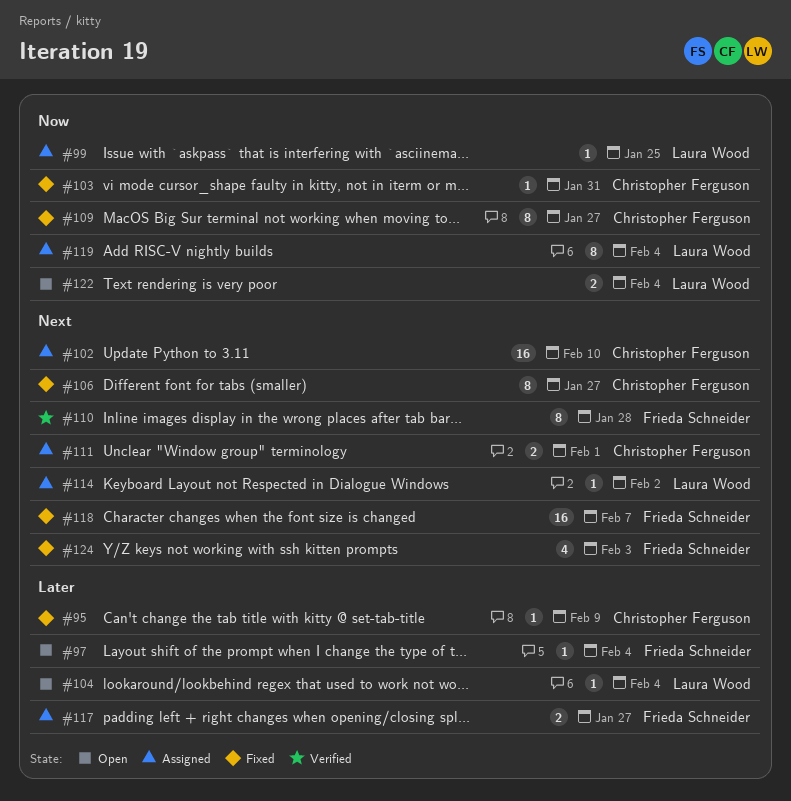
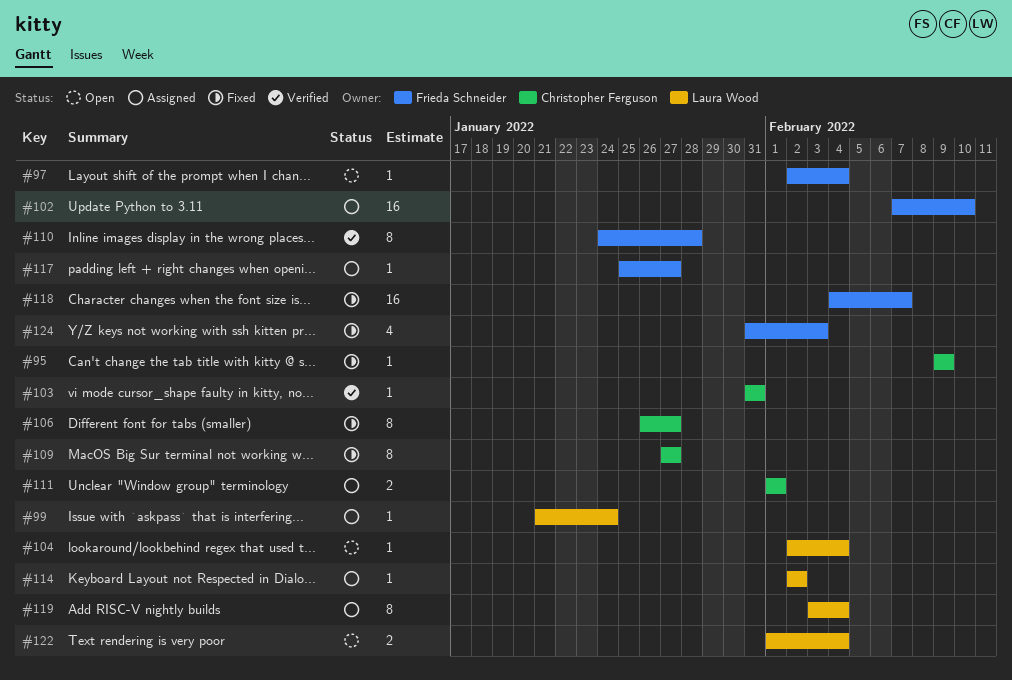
#99, due: Jan 25 -> Jan 24
#102, owner: Christopher Ferguson -> Frieda Schneider
#103, status: Fixed -> Verified
#117, estimate: 2 -> 1

